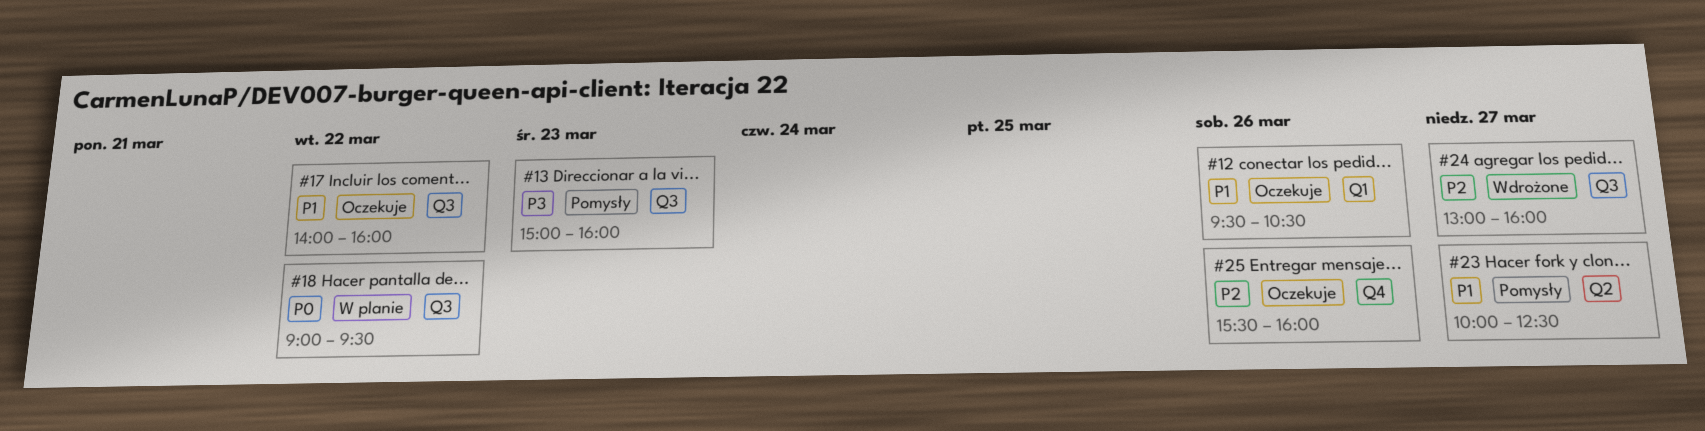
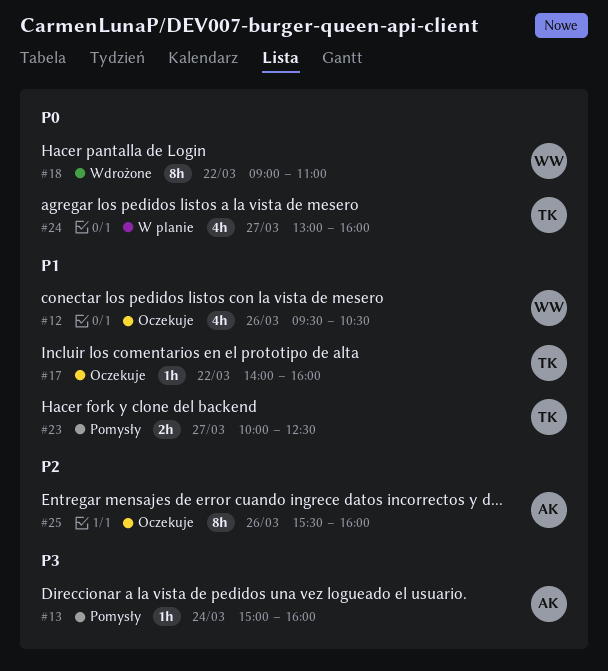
#13, day: Mar 23 -> Mar 24
#18, status: W planie -> Wdrożone
#18, ends: 09:30 -> 11:00
#24, status: Wdrożone -> W planie
#24, priority: P2 -> P0

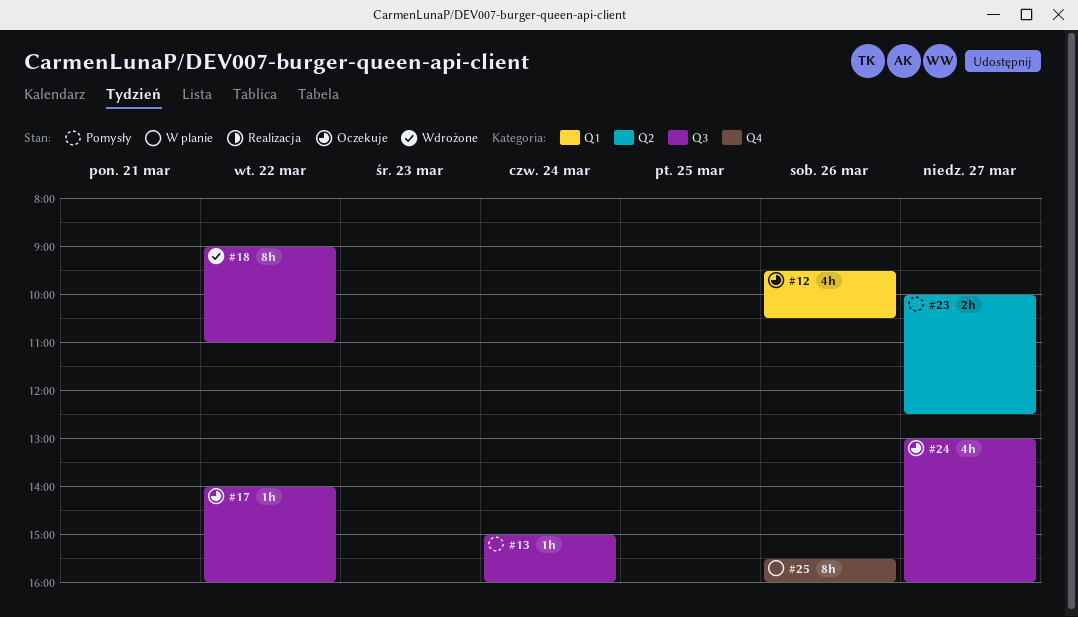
#24, status: W planie -> Oczekuje
#25, status: Oczekuje -> W planie

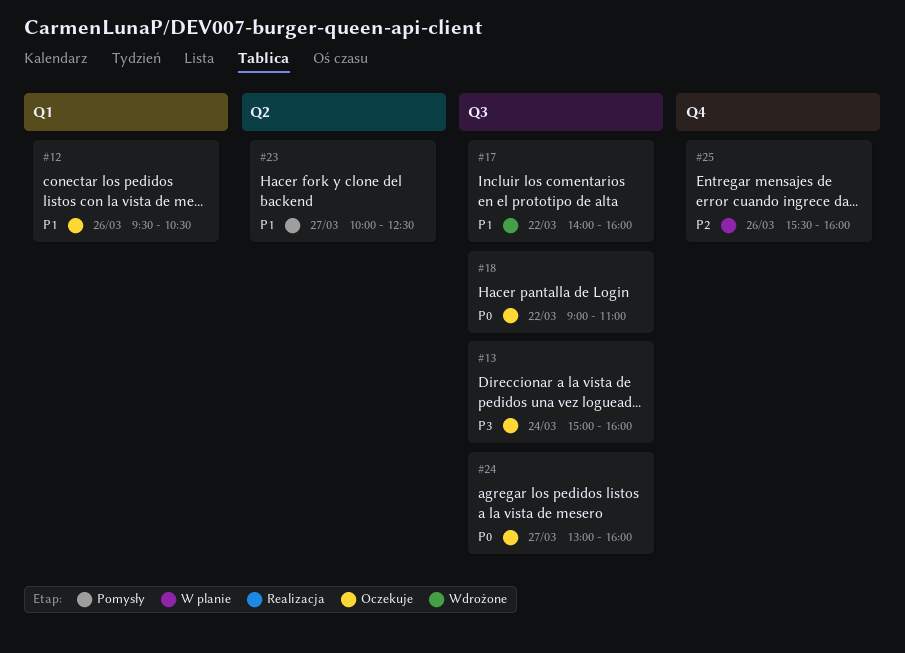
#13, status: Pomysły -> Oczekuje
#17, status: Oczekuje -> Wdrożone
#18, status: Wdrożone -> Oczekuje

